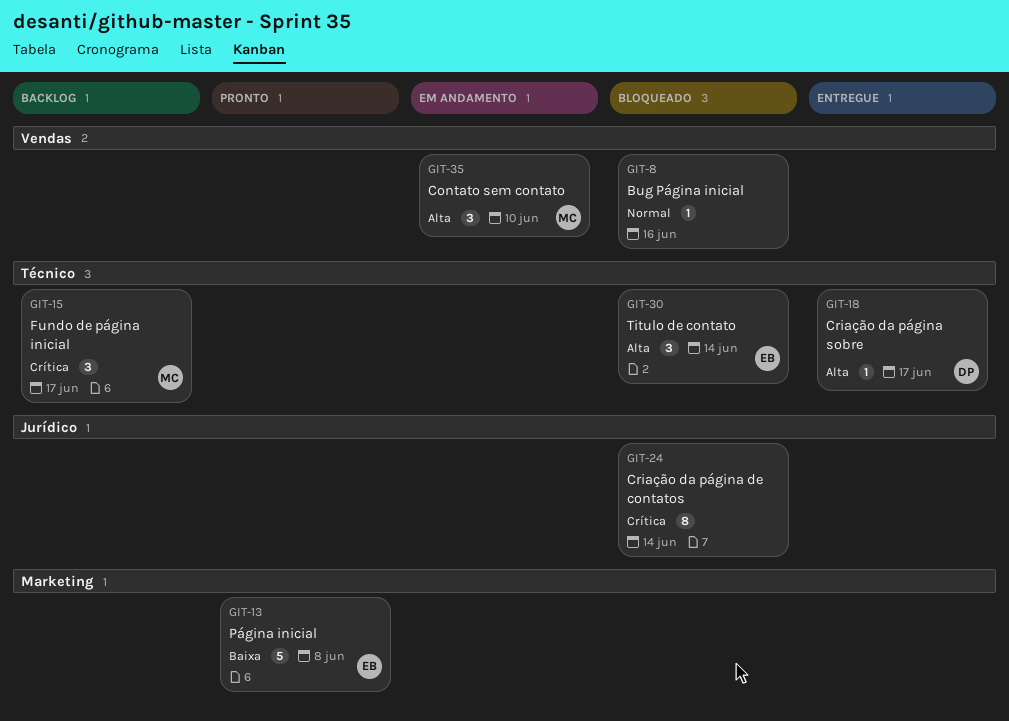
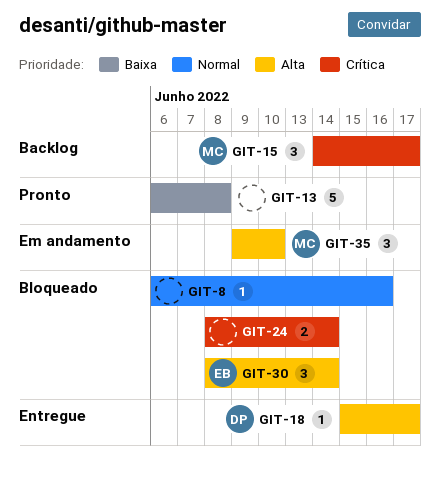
GIT-13, owner: EB -> none
GIT-24, estimate: 8 -> 2

